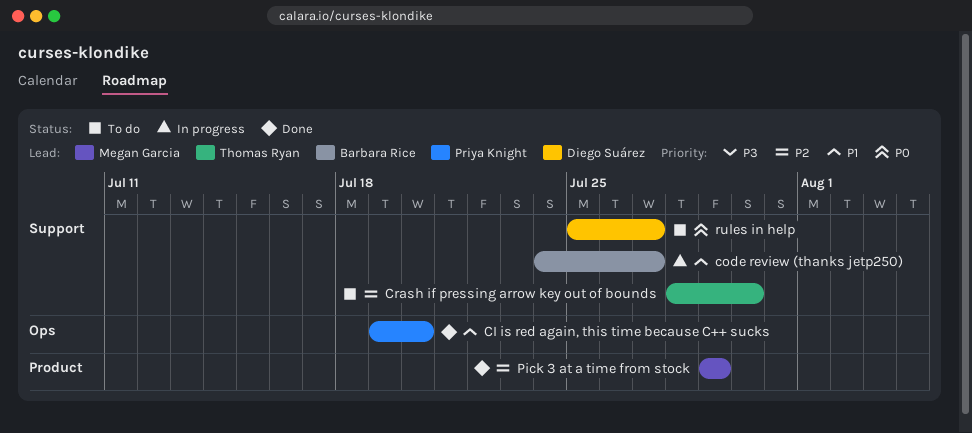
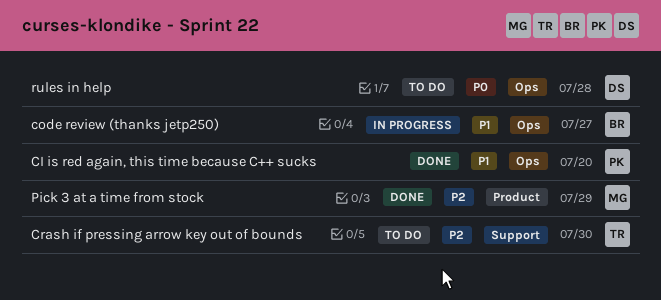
code review (thanks jetp250), label: Support -> Ops
rules in help, label: Support -> Ops
rules in help, due: Jul 27 -> Jul 28

